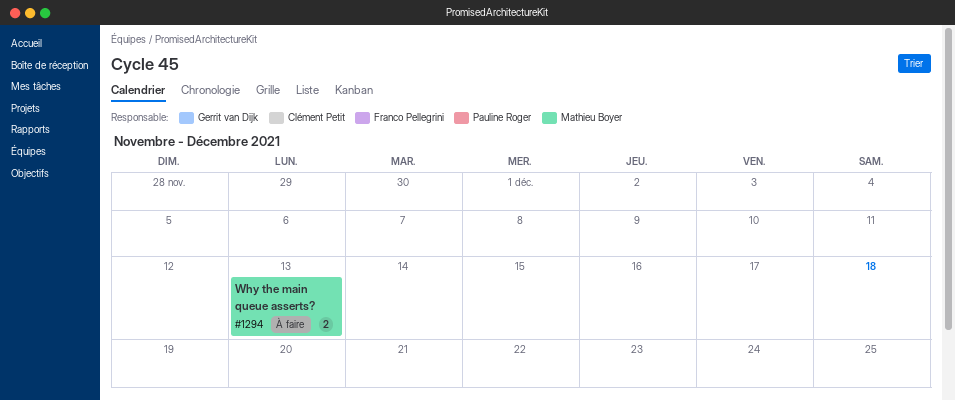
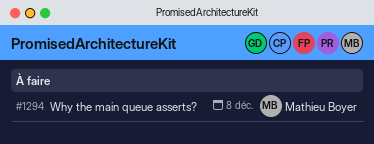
#1294, due: Dec 13 -> Dec 8

